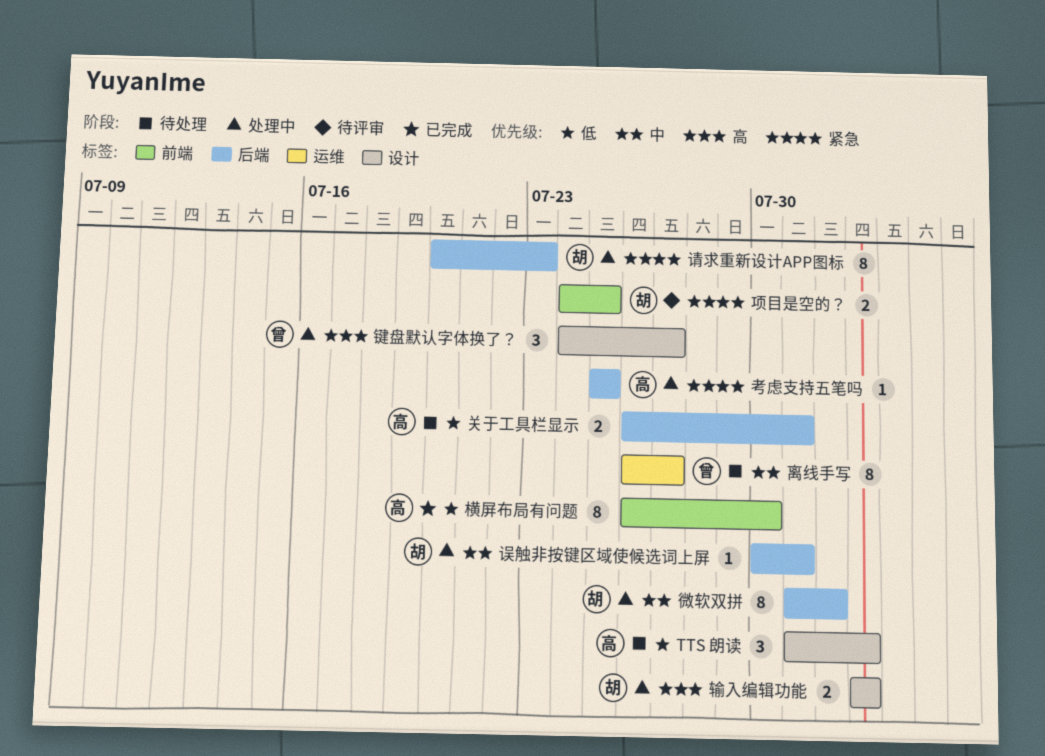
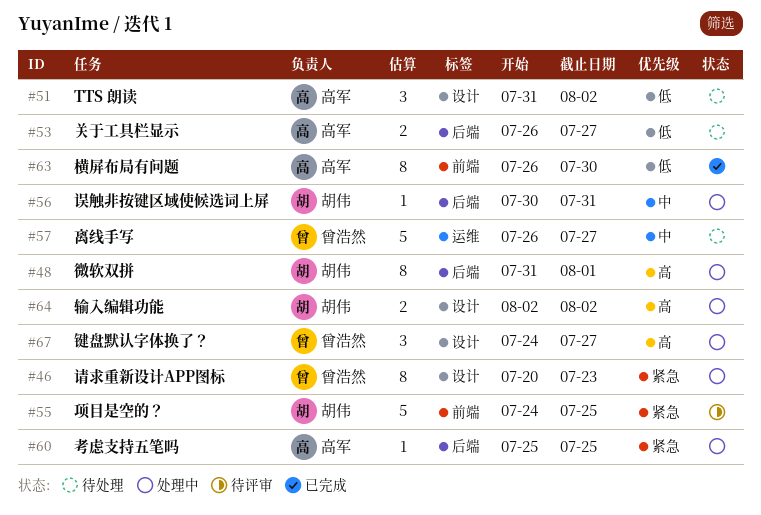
关于工具栏显示, due: Jul 31 -> Jul 27
微软双拼, priority: 中 -> 高
离线手写, estimate: 8 -> 5
请求重新设计APP图标, owner: 胡伟 -> 曾浩然
请求重新设计APP图标, label: 后端 -> 设计
项目是空的？, estimate: 2 -> 5

